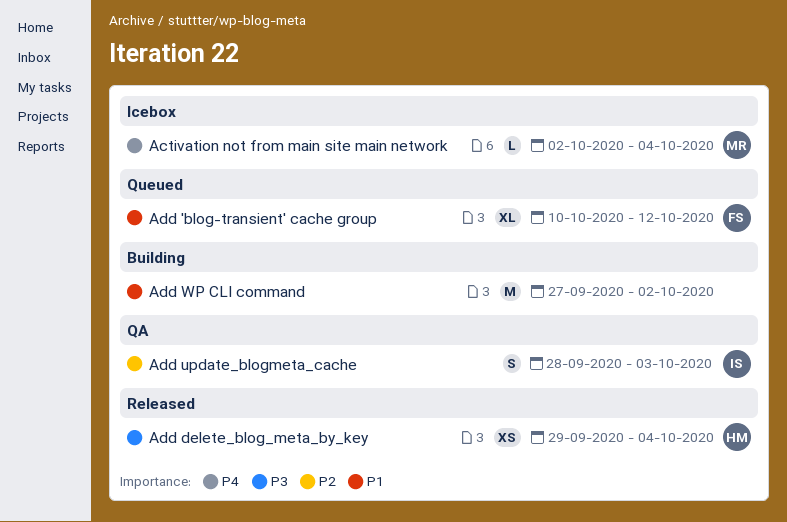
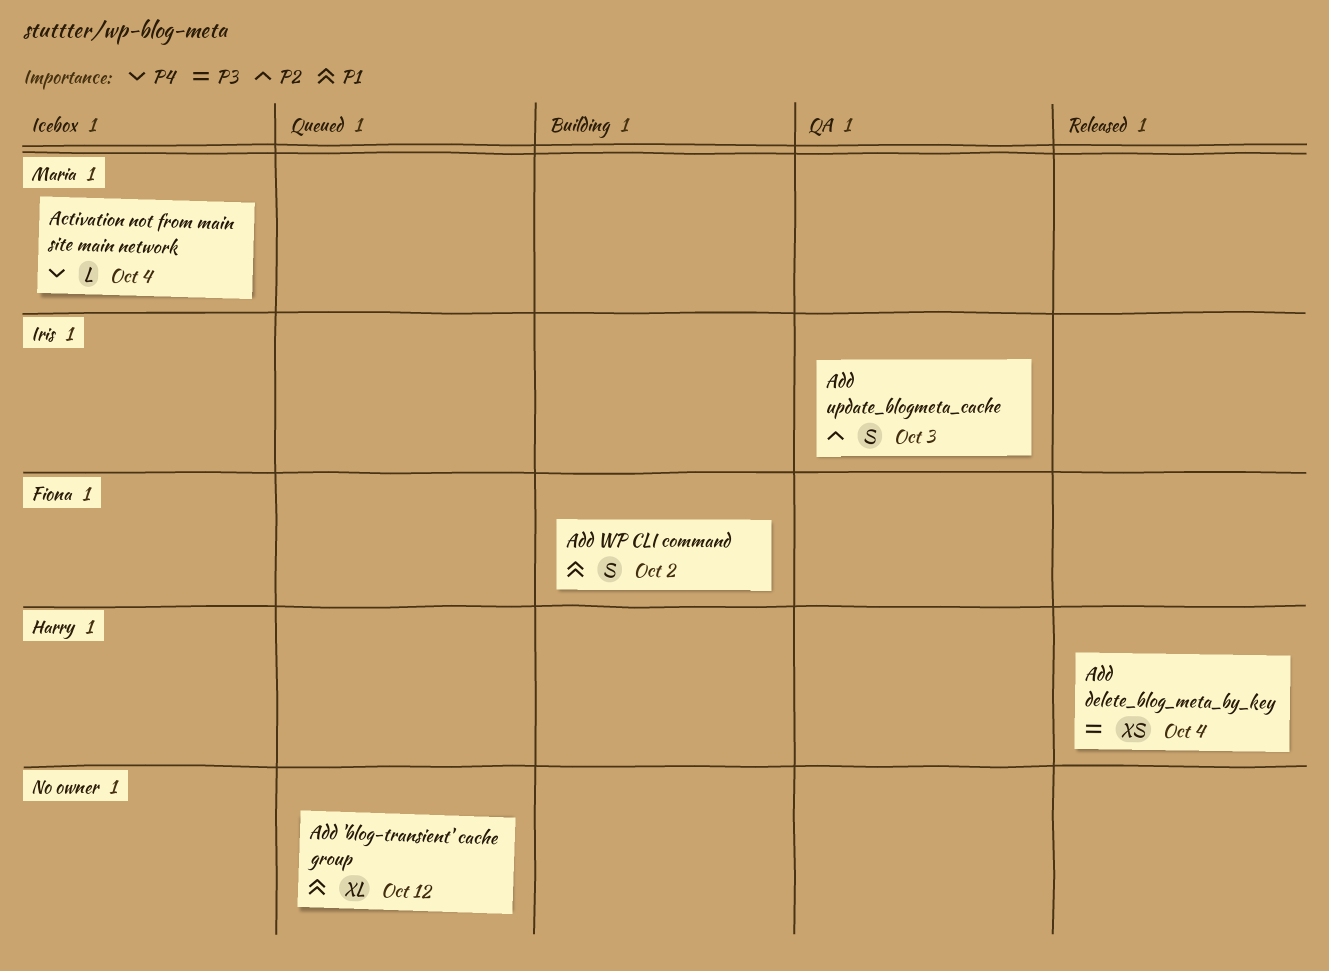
Add 'blog-transient' cache group, owner: Fiona -> none
Add WP CLI command, owner: none -> Fiona
Add WP CLI command, estimate: M -> S

